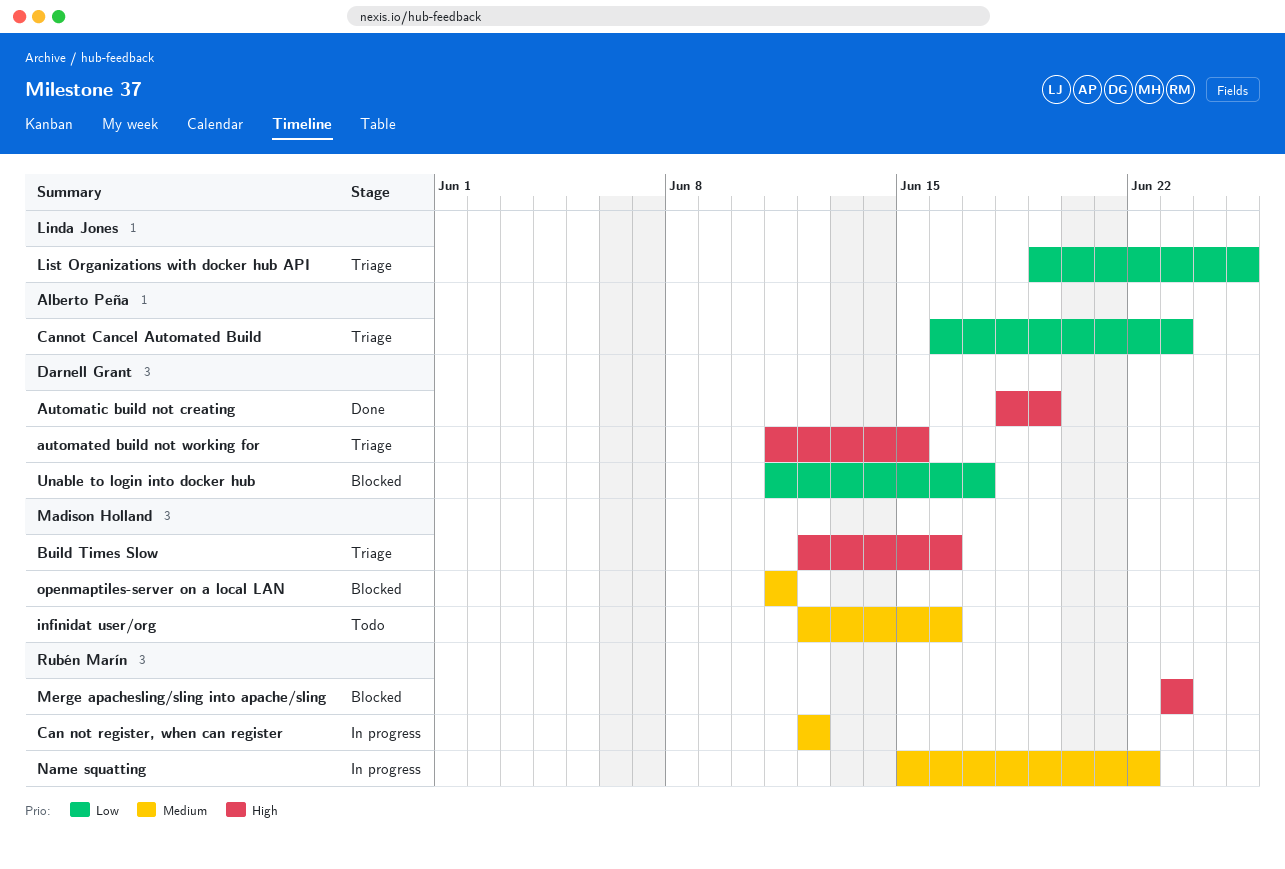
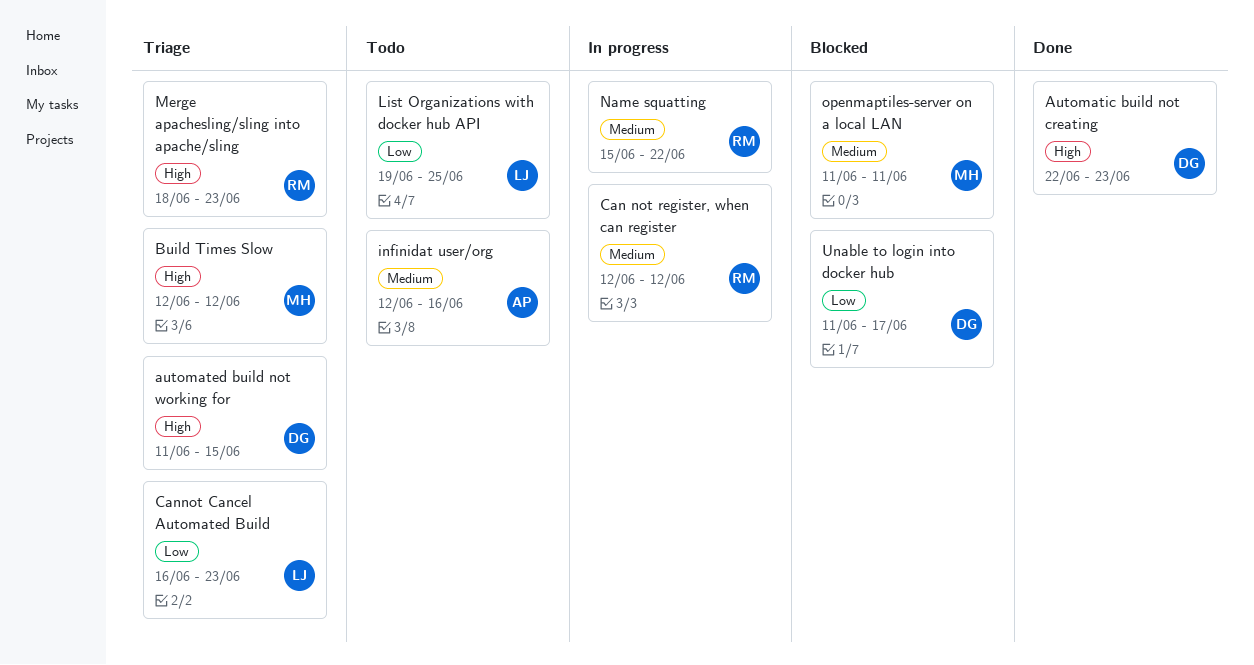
Automatic build not creating, start: Jun 18 -> Jun 22
Automatic build not creating, due: Jun 19 -> Jun 23
Build Times Slow, due: Jun 16 -> Jun 12
Cannot Cancel Automated Build, owner: Alberto Peña -> Linda Jones
infinidat user/org, owner: Madison Holland -> Alberto Peña
List Organizations with docker hub API, status: Triage -> Todo
Merge apachesling/sling into apache/sling, status: Blocked -> Triage
Merge apachesling/sling into apache/sling, start: Jun 23 -> Jun 18

